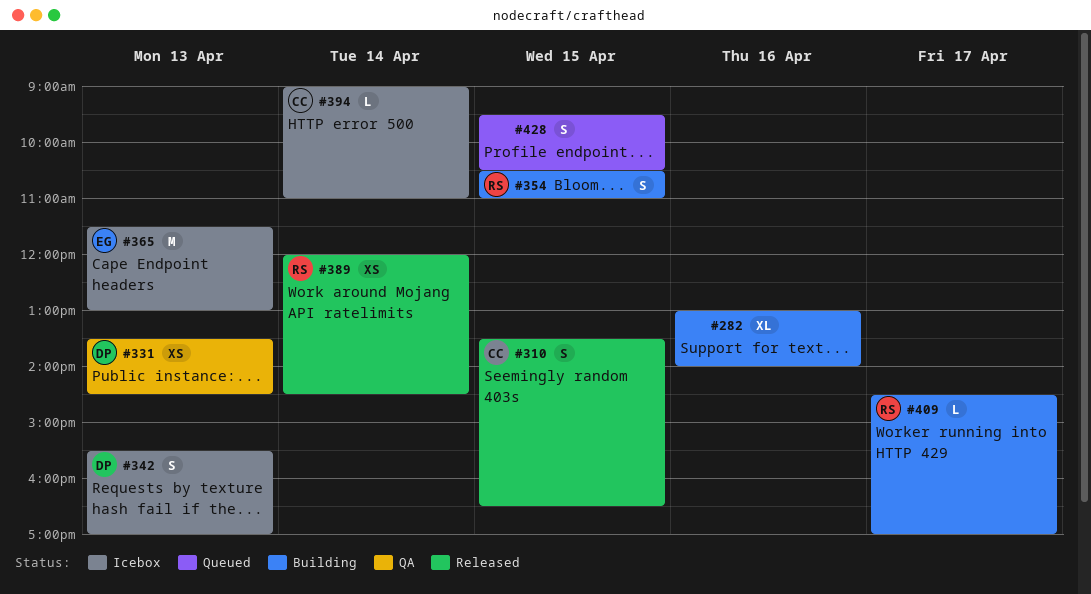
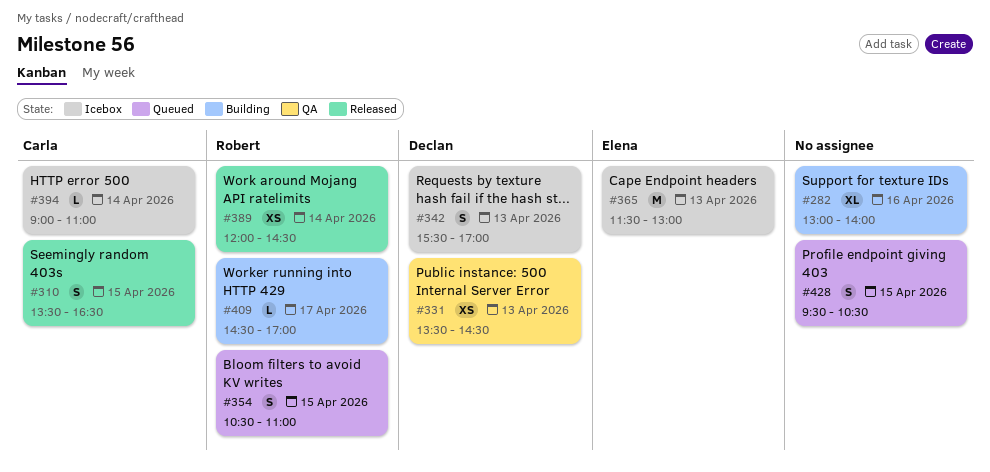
#354, status: Building -> Queued

